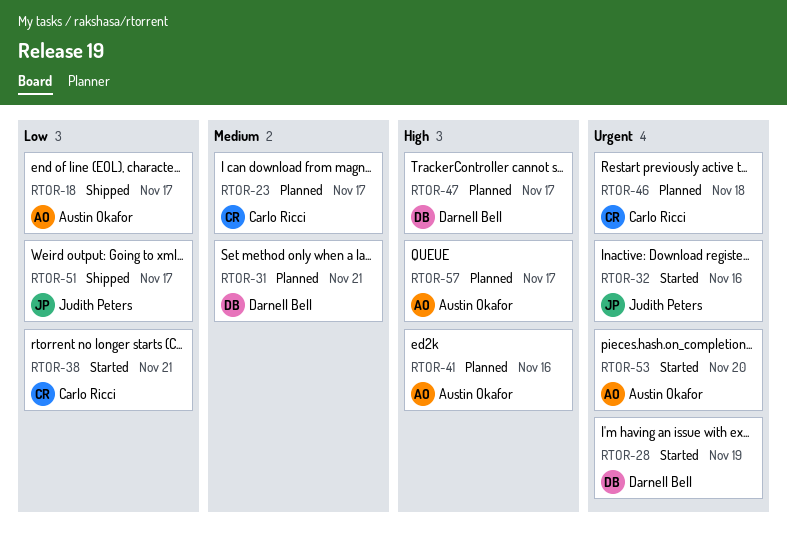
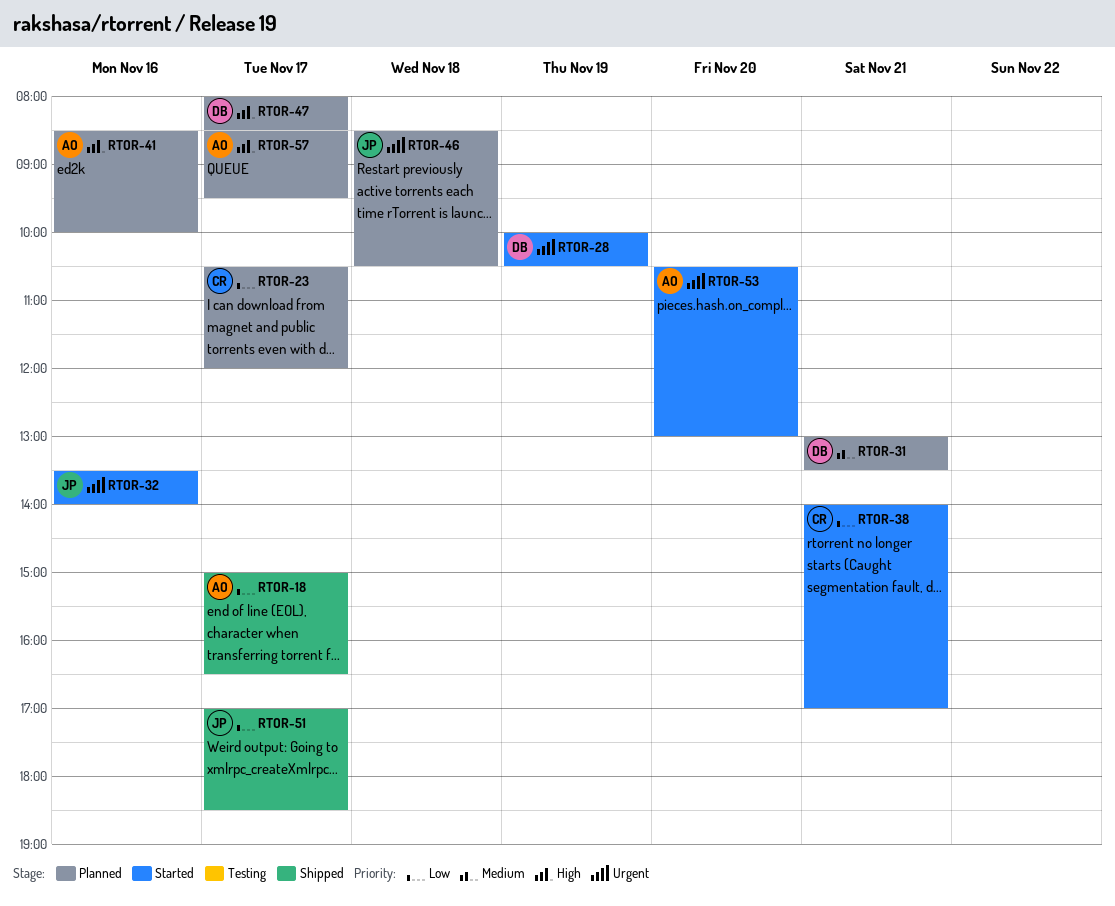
RTOR-23, priority: Medium -> Low
RTOR-46, owner: Carlo Ricci -> Judith Peters

